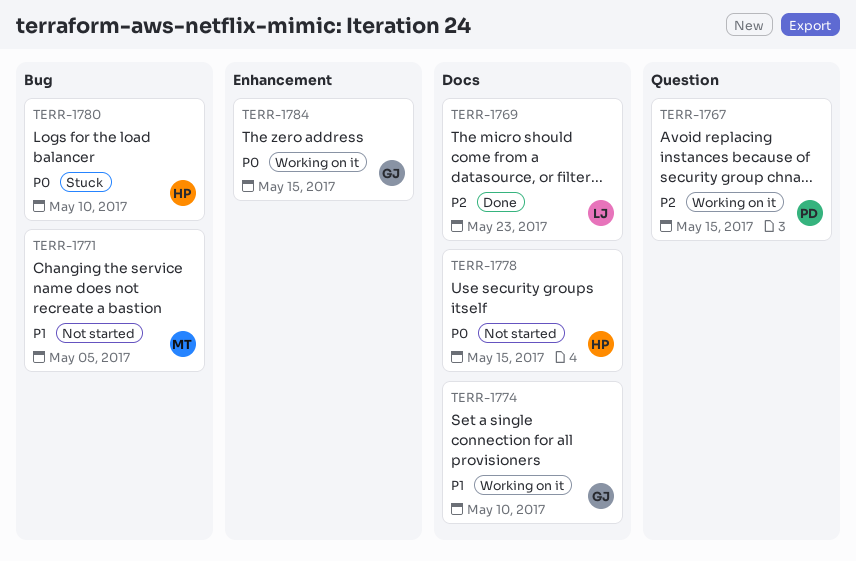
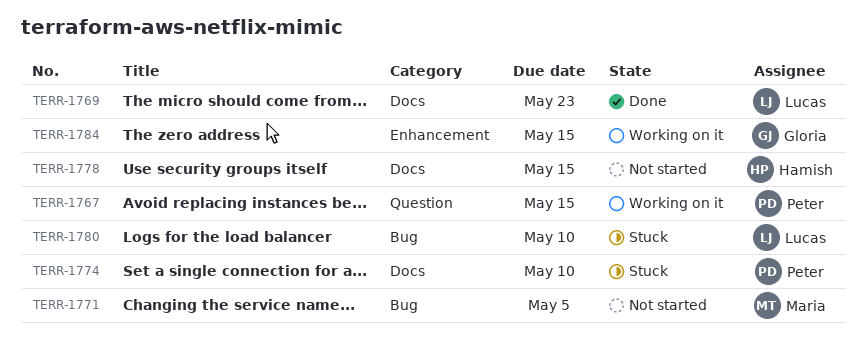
TERR-1774, status: Working on it -> Stuck
TERR-1774, owner: Gloria -> Peter
TERR-1780, owner: Hamish -> Lucas

